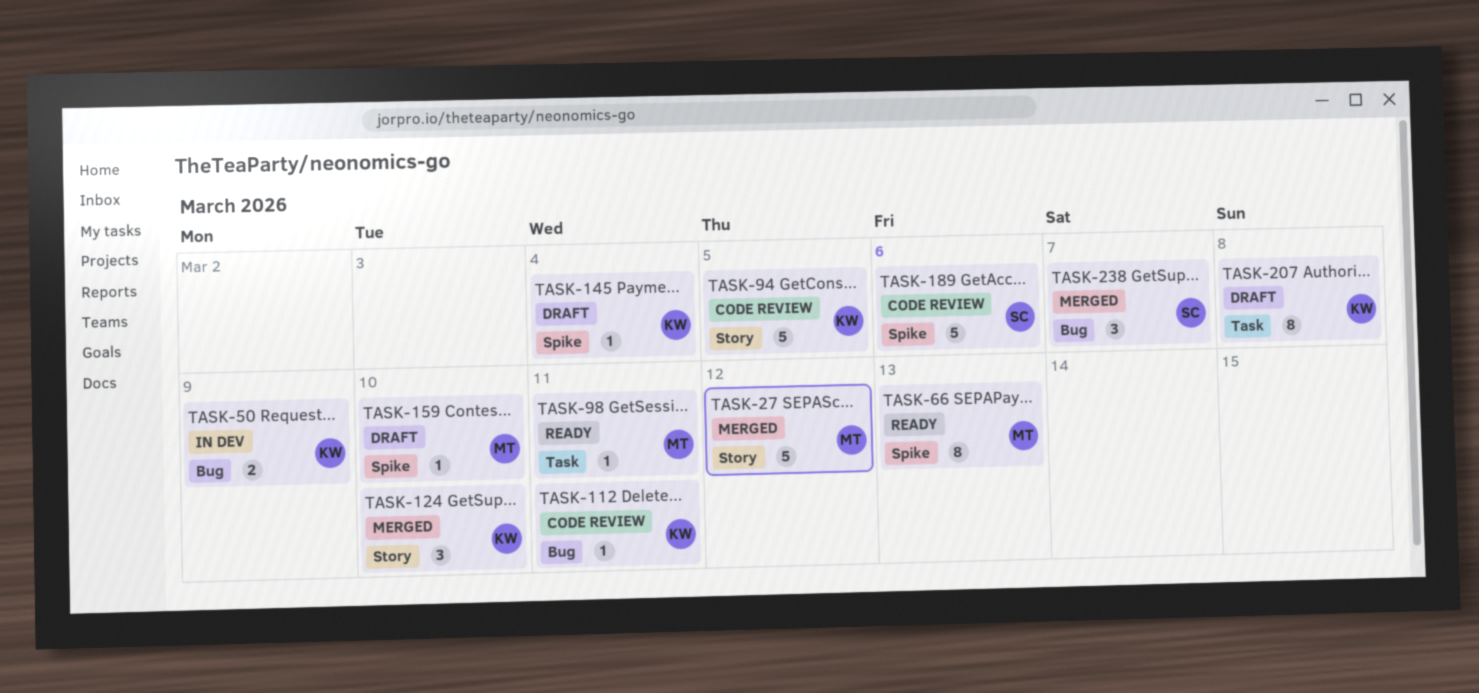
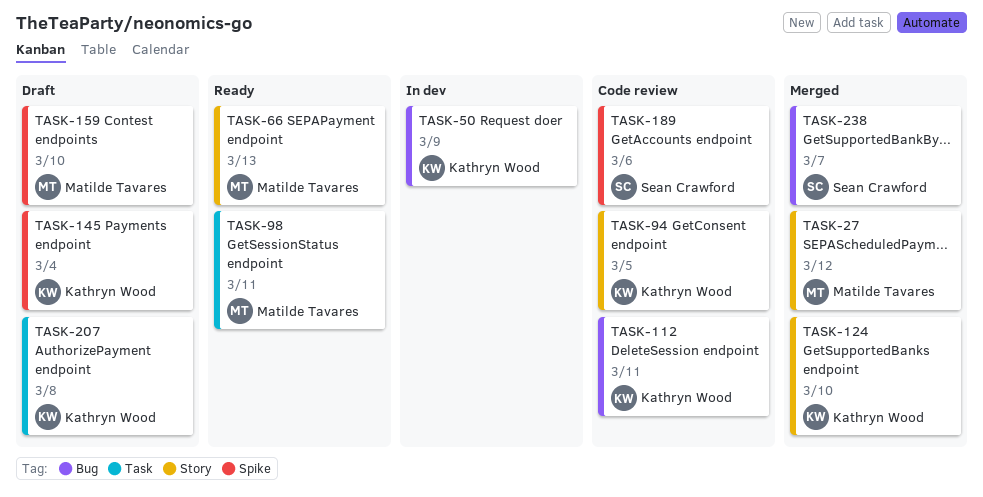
TASK-66, label: Spike -> Story

